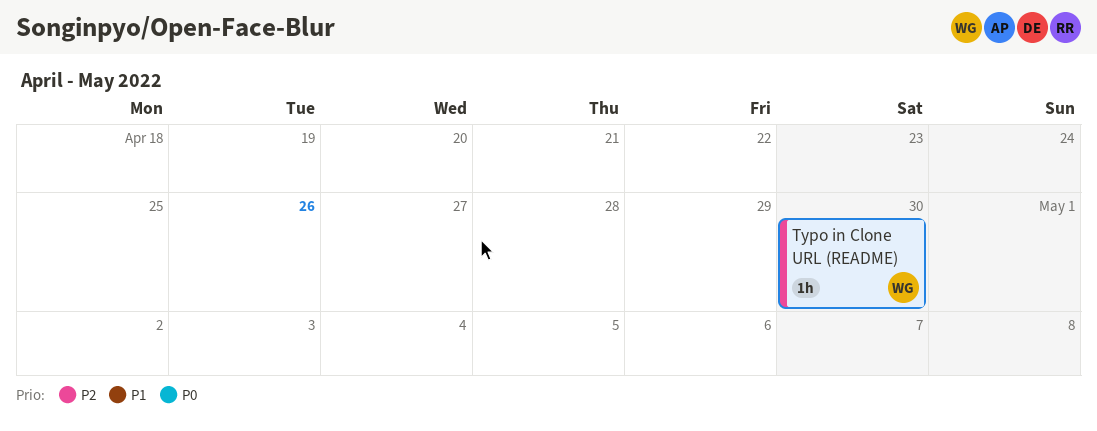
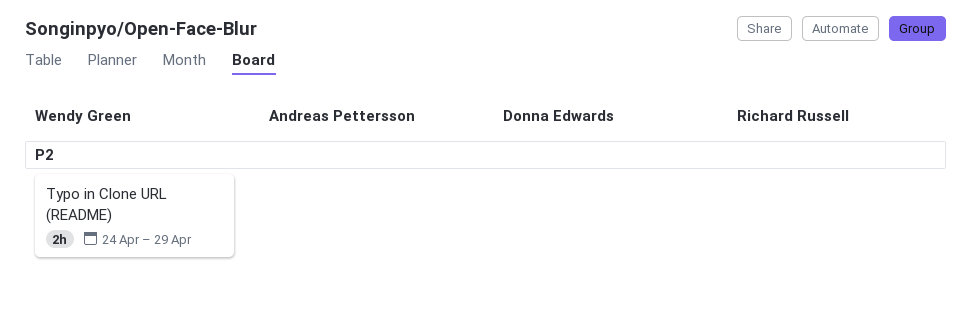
Typo in Clone URL (README), estimate: 1h -> 2h
Typo in Clone URL (README), due: Apr 30 -> Apr 29

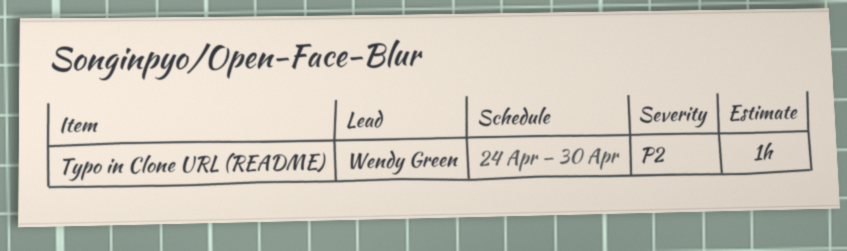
Typo in Clone URL (README), estimate: 2h -> 1h
Typo in Clone URL (README), due: Apr 29 -> Apr 30

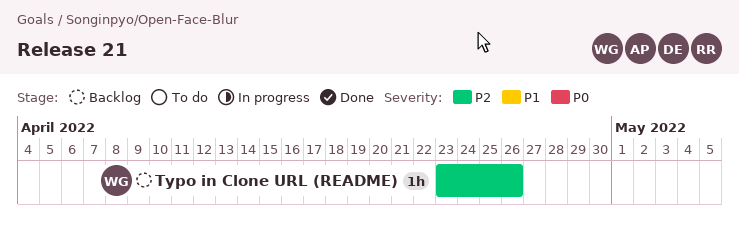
Typo in Clone URL (README), start: Apr 24 -> Apr 23
Typo in Clone URL (README), due: Apr 30 -> Apr 26

